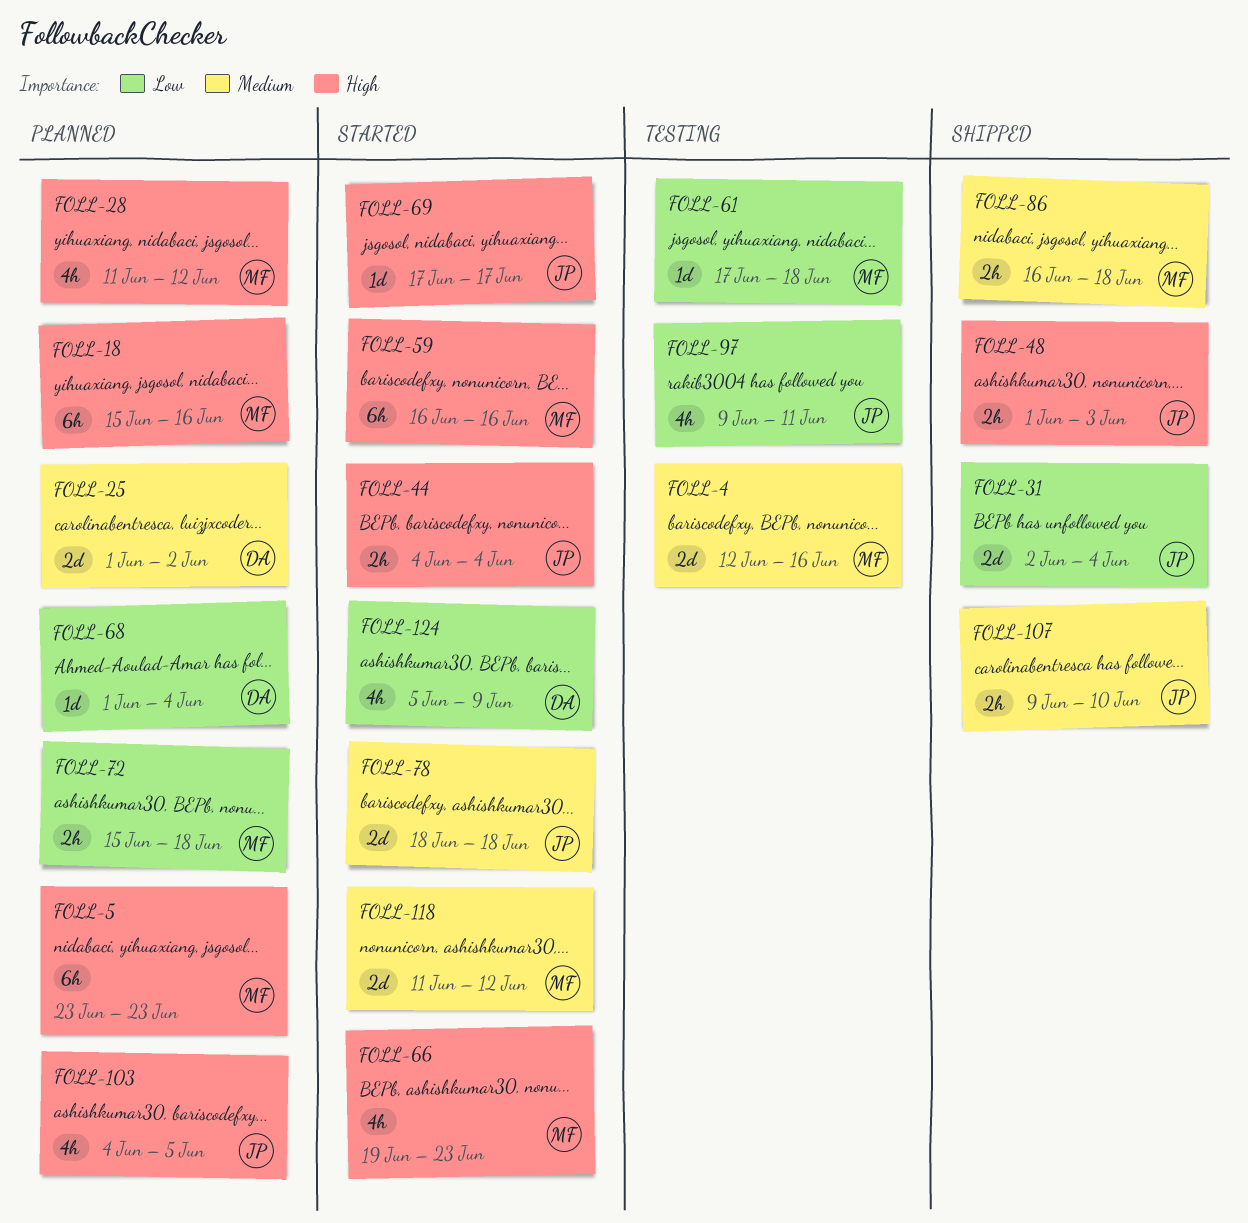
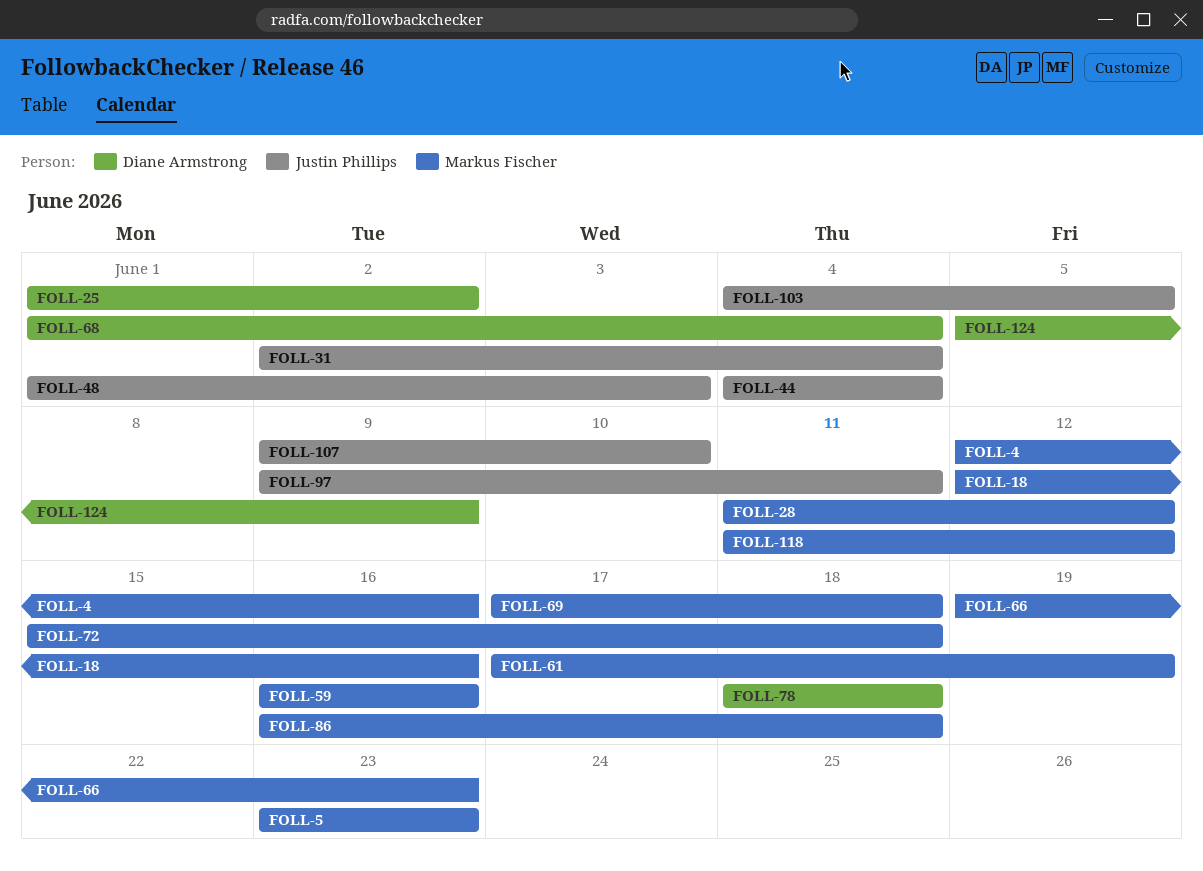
FOLL-18, start: Jun 15 -> Jun 12
FOLL-61, due: Jun 18 -> Jun 19
FOLL-69, owner: Justin Phillips -> Markus Fischer
FOLL-69, due: Jun 17 -> Jun 18
FOLL-78, owner: Justin Phillips -> Diane Armstrong

